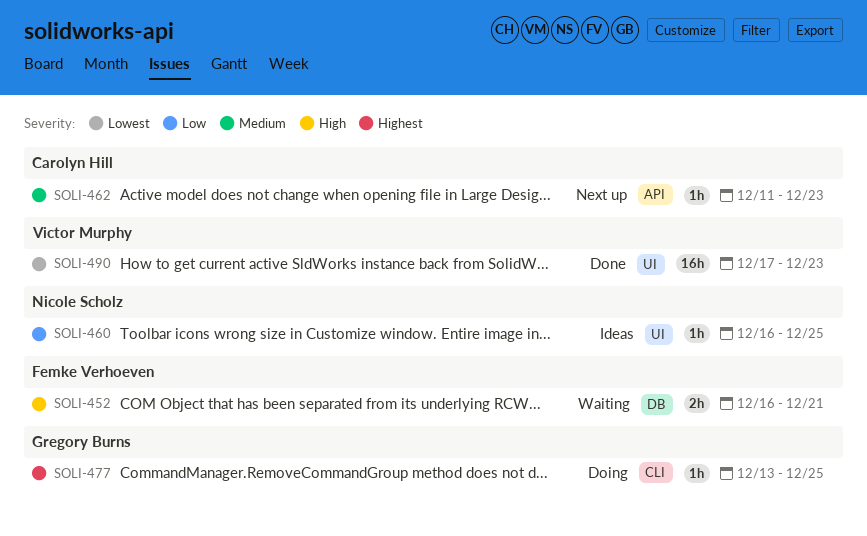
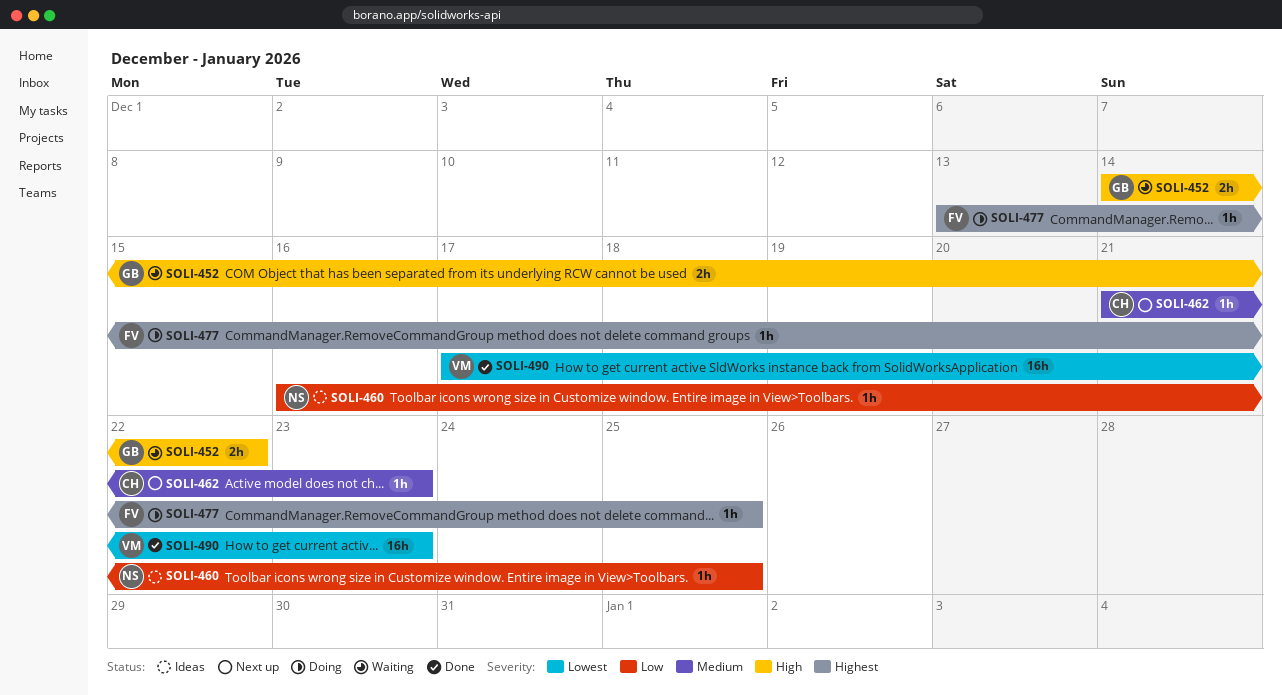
SOLI-452, owner: Femke Verhoeven -> Gregory Burns
SOLI-452, start: Dec 16 -> Dec 14
SOLI-452, due: Dec 21 -> Dec 22
SOLI-462, start: Dec 11 -> Dec 21
SOLI-477, owner: Gregory Burns -> Femke Verhoeven

